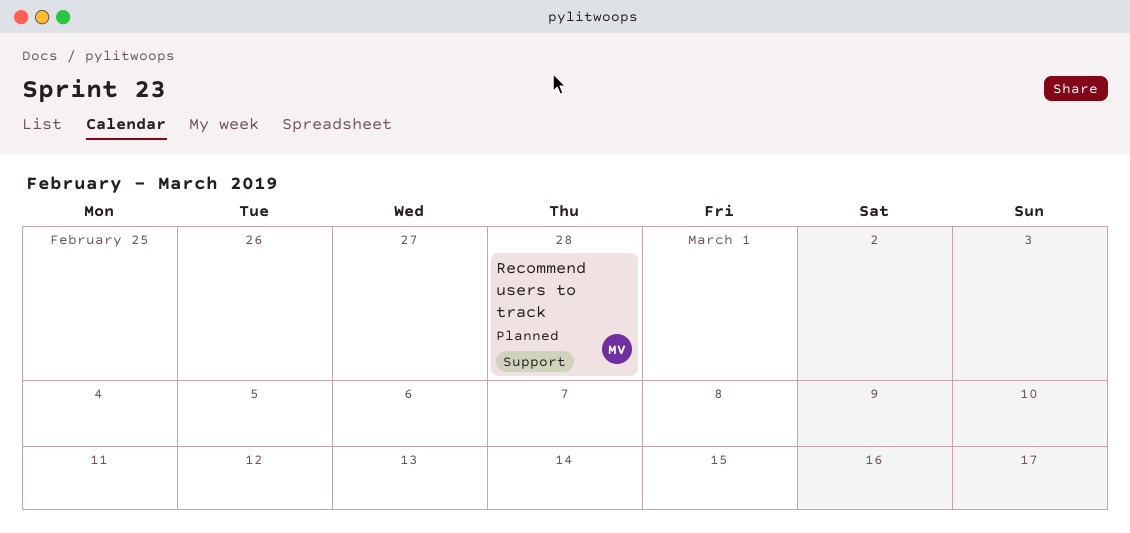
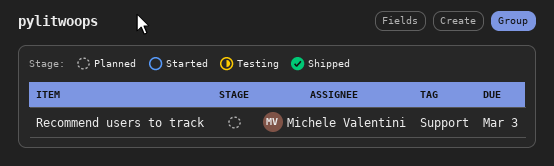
Recommend users to track, due: Feb 28 -> Mar 3

